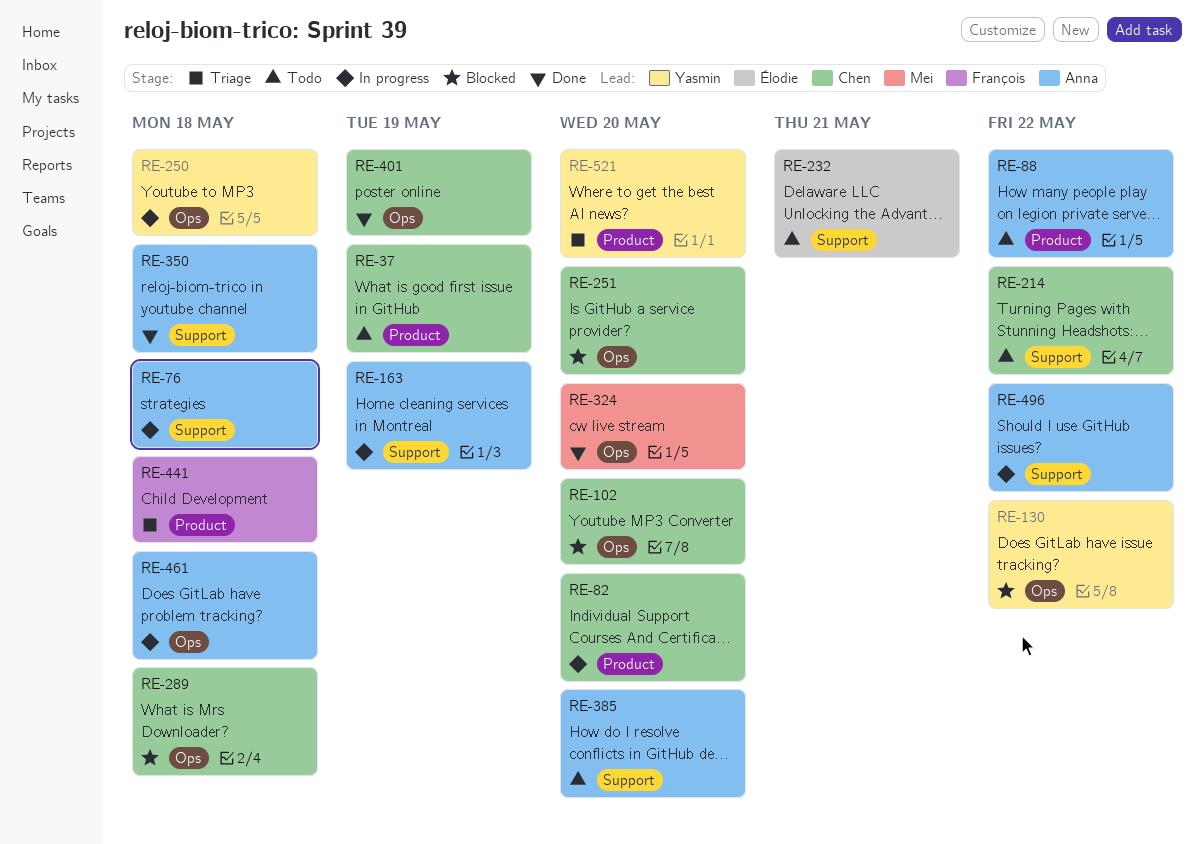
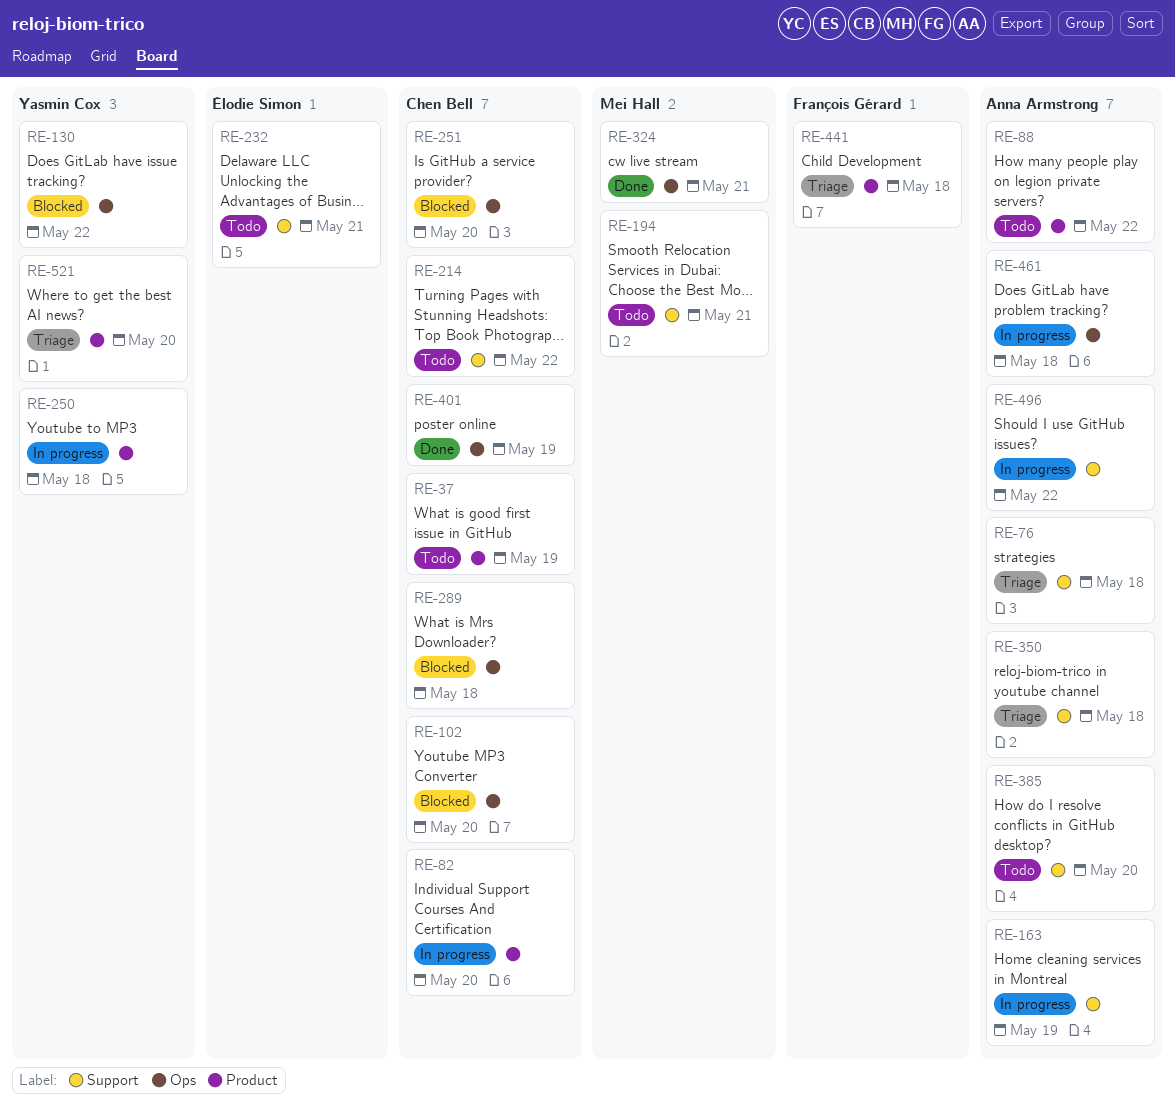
RE-76, status: In progress -> Triage
RE-194: none -> present
RE-250, label: Ops -> Product
RE-324, due: May 20 -> May 21
RE-350, status: Done -> Triage

